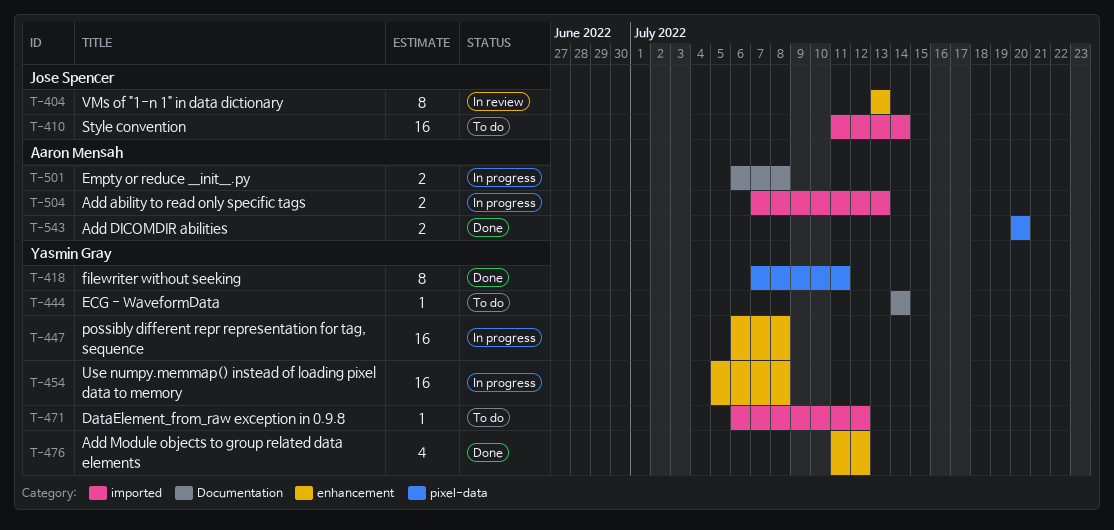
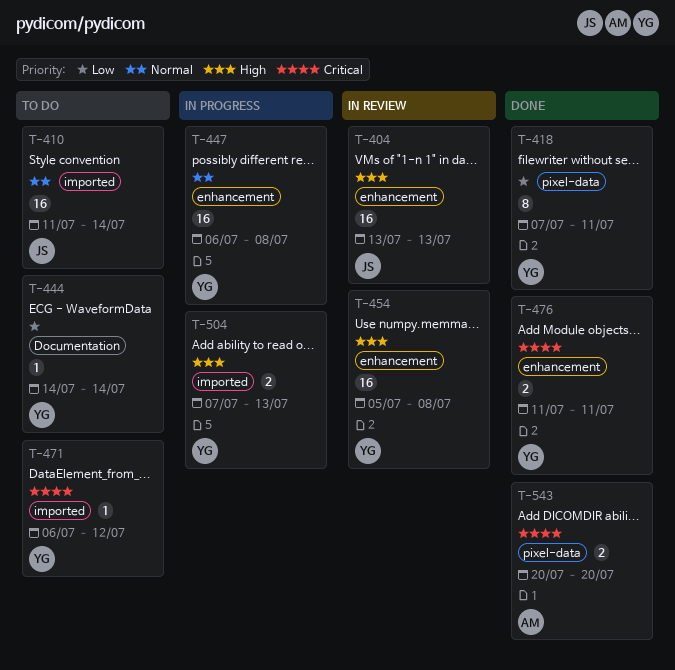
T-404, estimate: 8 -> 16
T-454, status: In progress -> In review
T-476, estimate: 4 -> 2
T-476, due: Jul 12 -> Jul 11
T-501: present -> none
T-504, owner: Aaron Mensah -> Yasmin Gray

